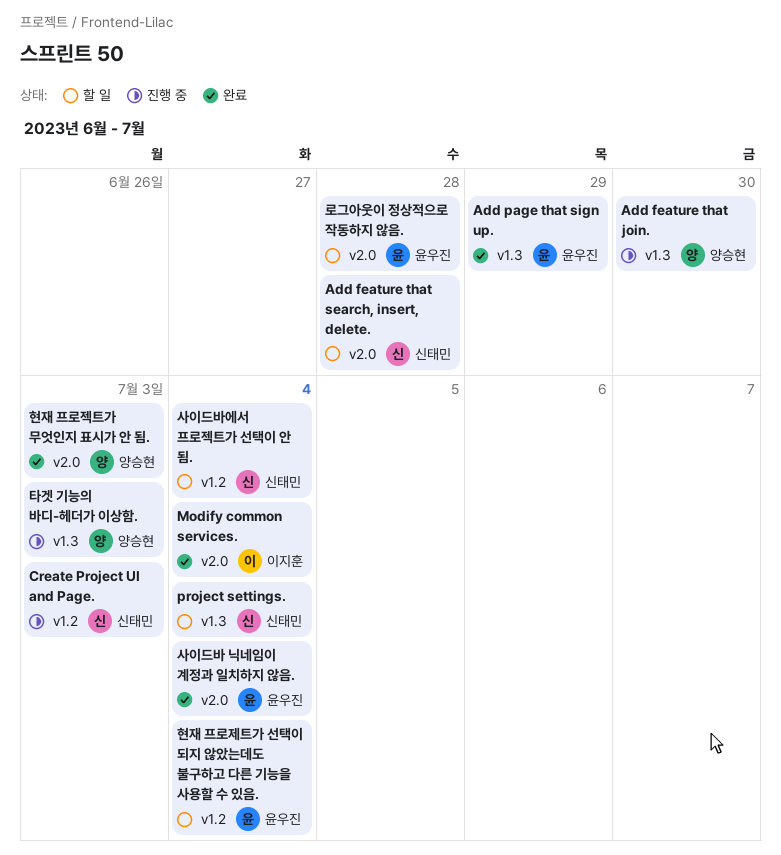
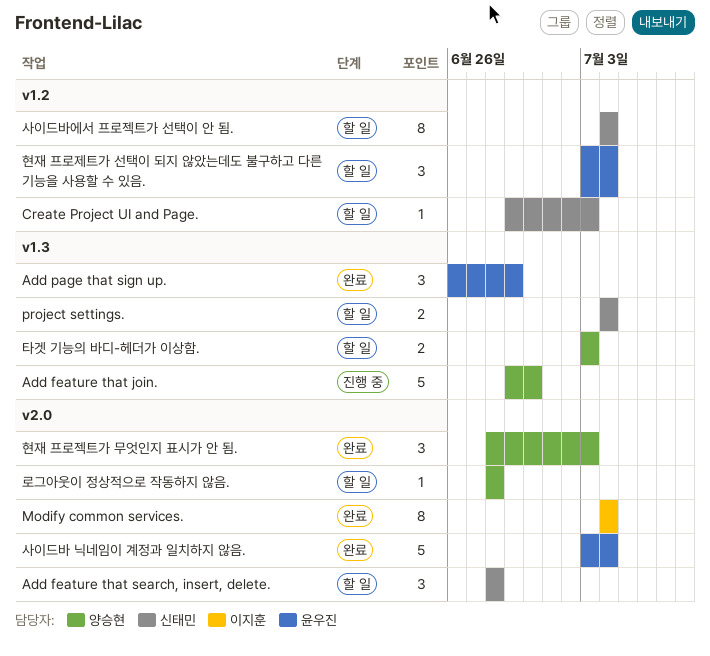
Create Project UI and Page., status: 진행 중 -> 할 일
로그아웃이 정상적으로 작동하지 않음., owner: 윤우진 -> 양승현
타겟 기능의 바디-헤더가 이상함., status: 진행 중 -> 할 일

